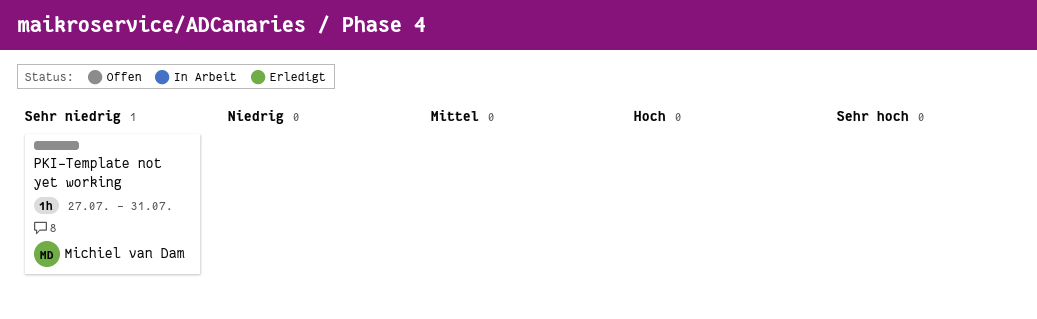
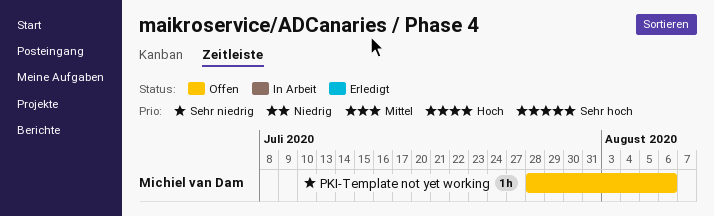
PKI-Template not yet working, start: Jul 27 -> Jul 28
PKI-Template not yet working, due: Jul 31 -> Aug 6

